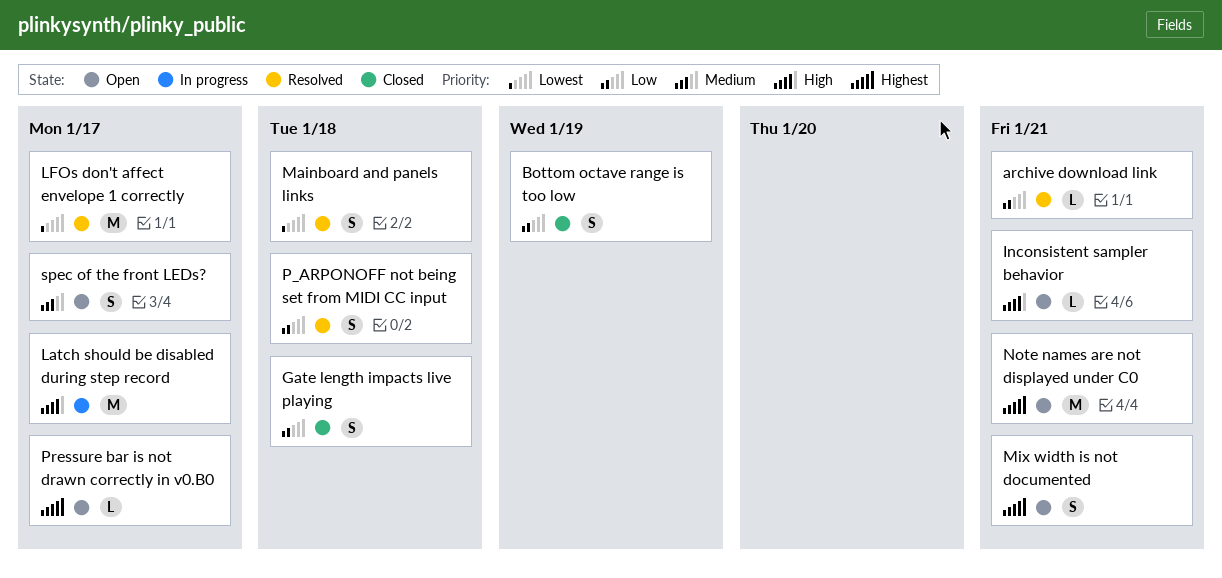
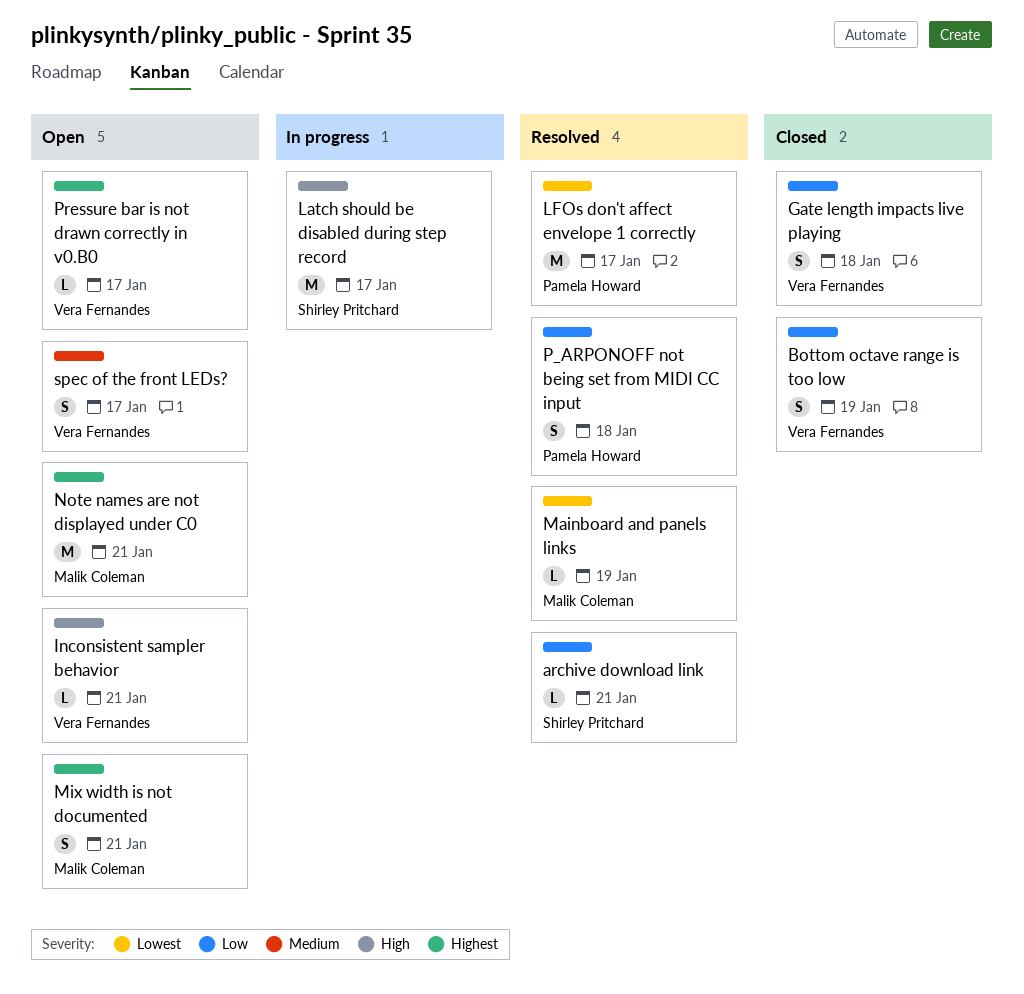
Mainboard and panels links, estimate: S -> L
Mainboard and panels links, due: Jan 18 -> Jan 19

